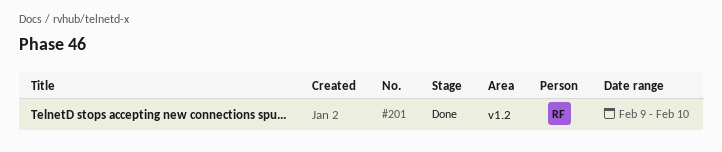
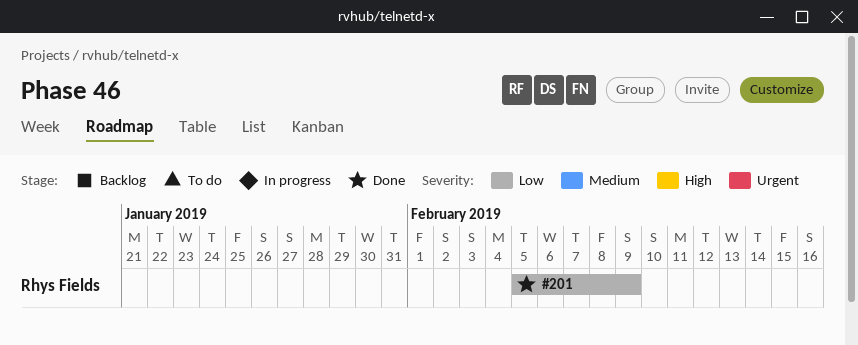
#201, start: Feb 9 -> Feb 5
#201, due: Feb 10 -> Feb 9

